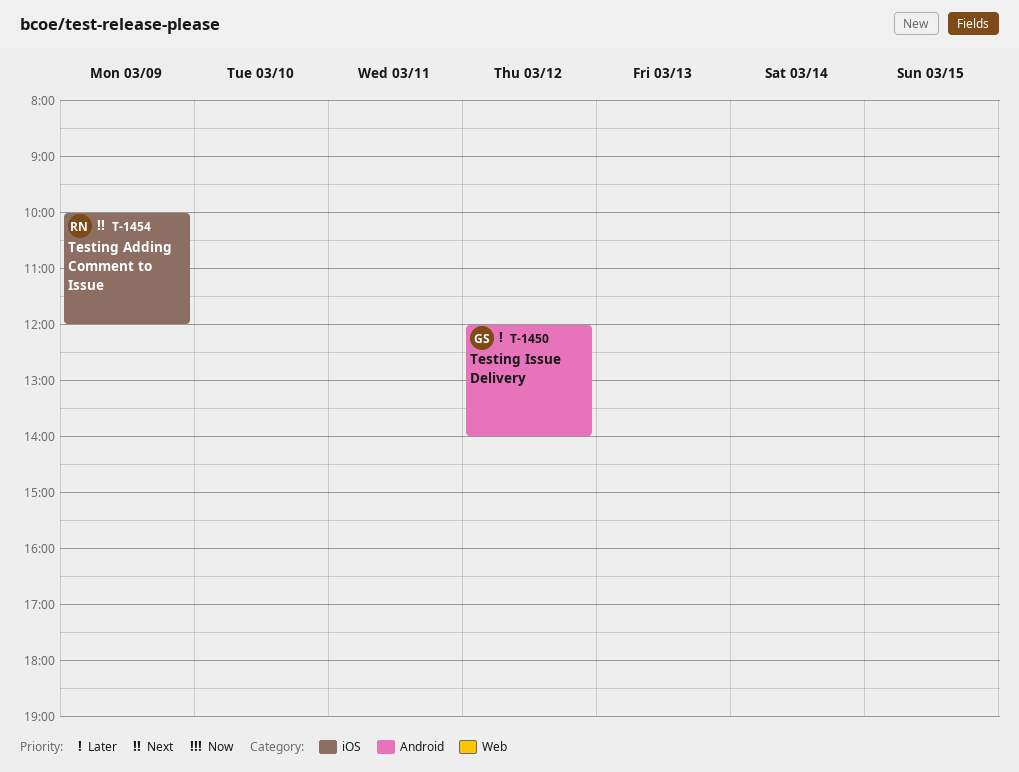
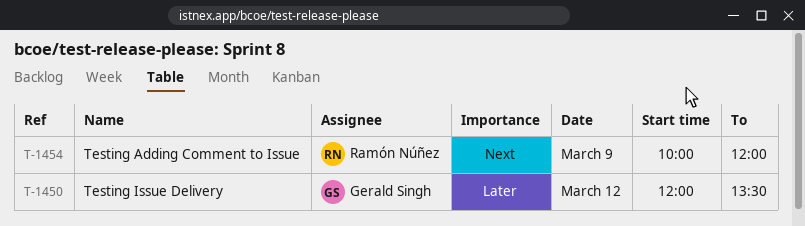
T-1450, ends: 14:00 -> 13:30

